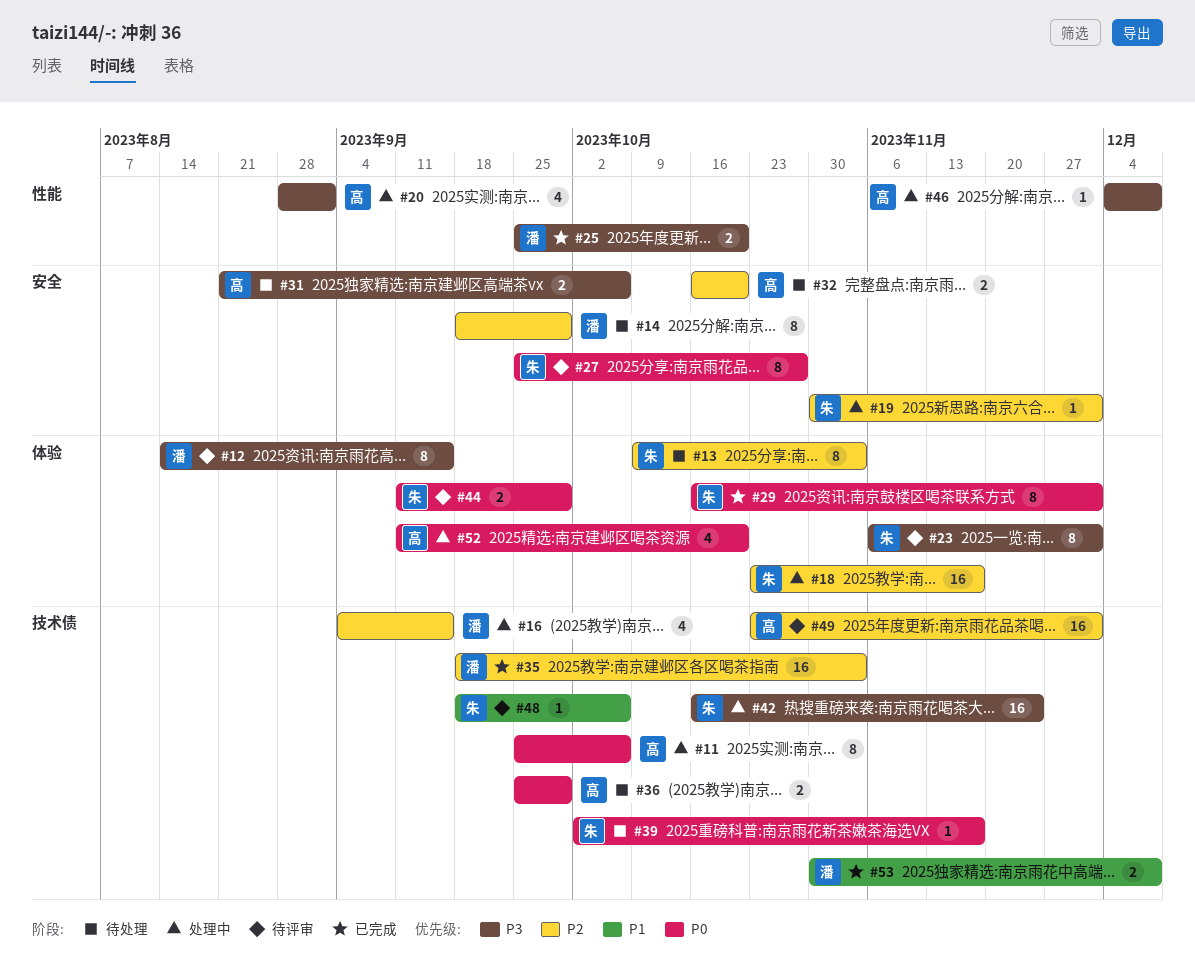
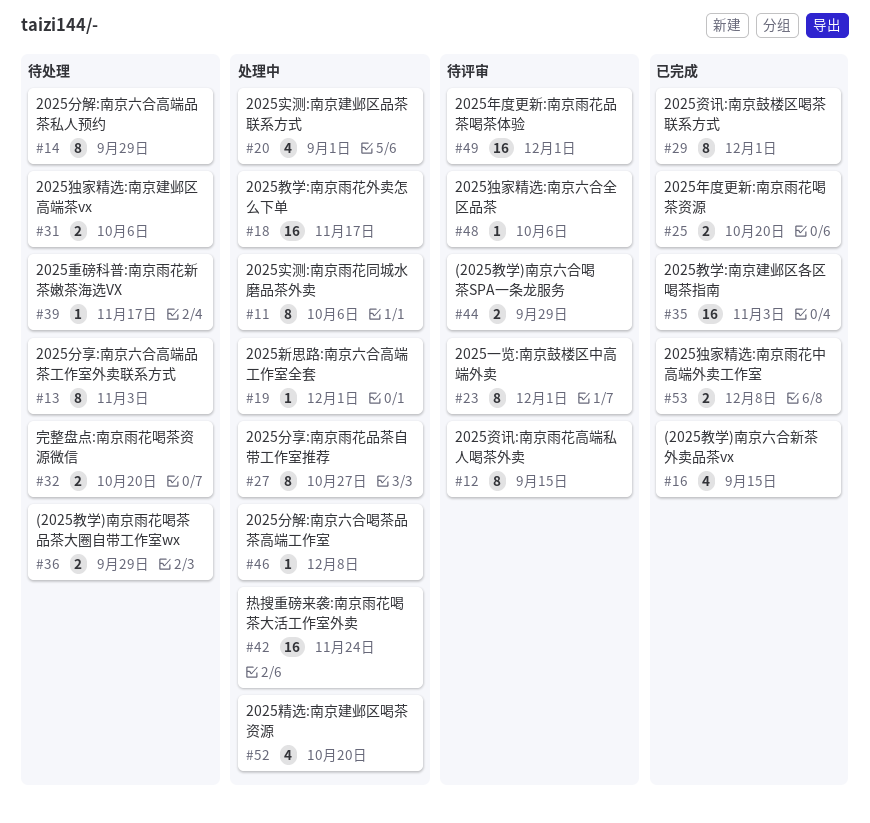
#16, status: 处理中 -> 已完成
#27, status: 待评审 -> 处理中

